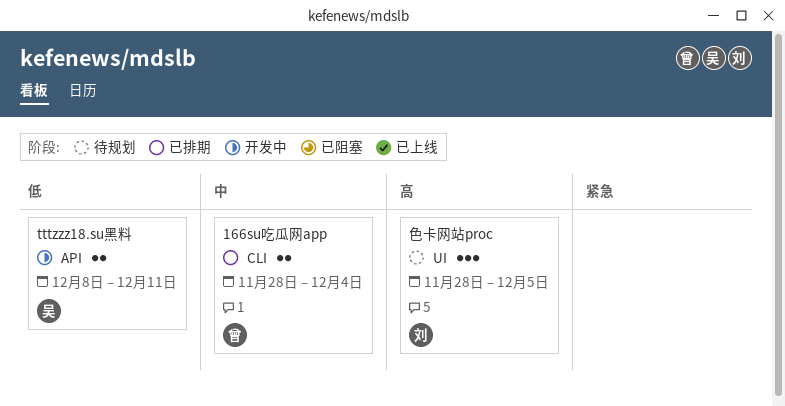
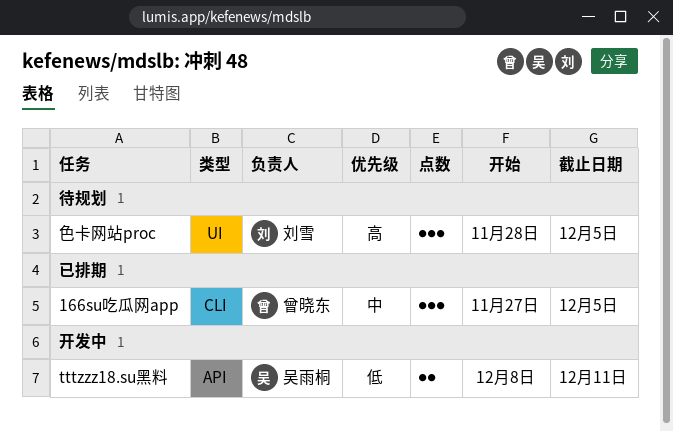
166su吃瓜网app, estimate: 2 -> 3
166su吃瓜网app, start: Nov 28 -> Nov 27
166su吃瓜网app, due: Dec 4 -> Dec 5

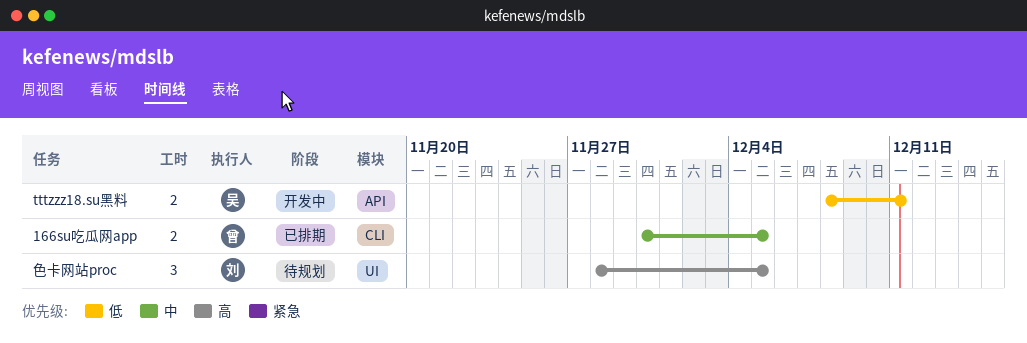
166su吃瓜网app, estimate: 3 -> 2
166su吃瓜网app, start: Nov 27 -> Nov 30

